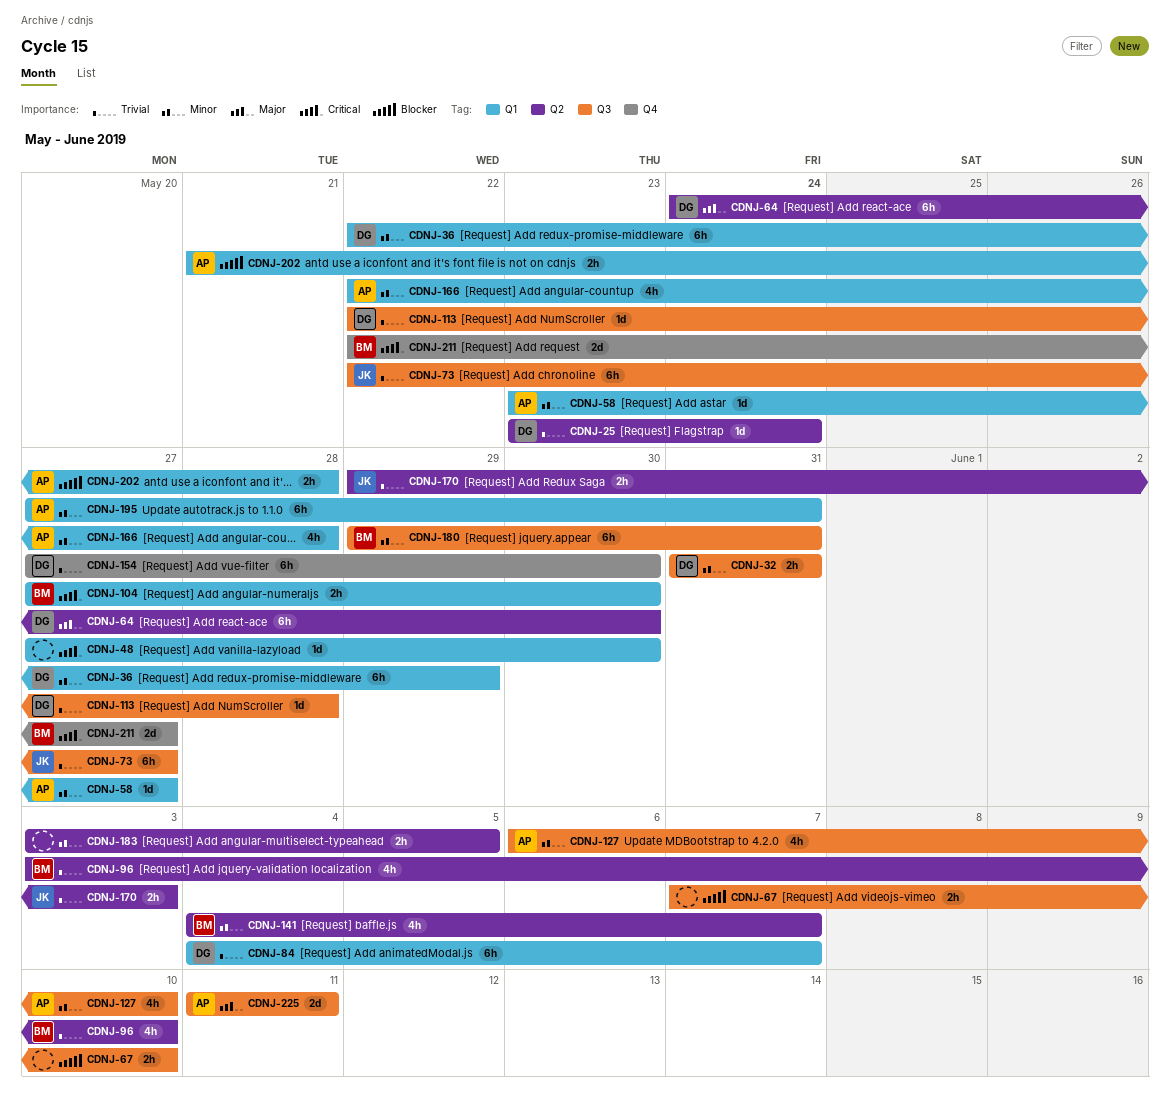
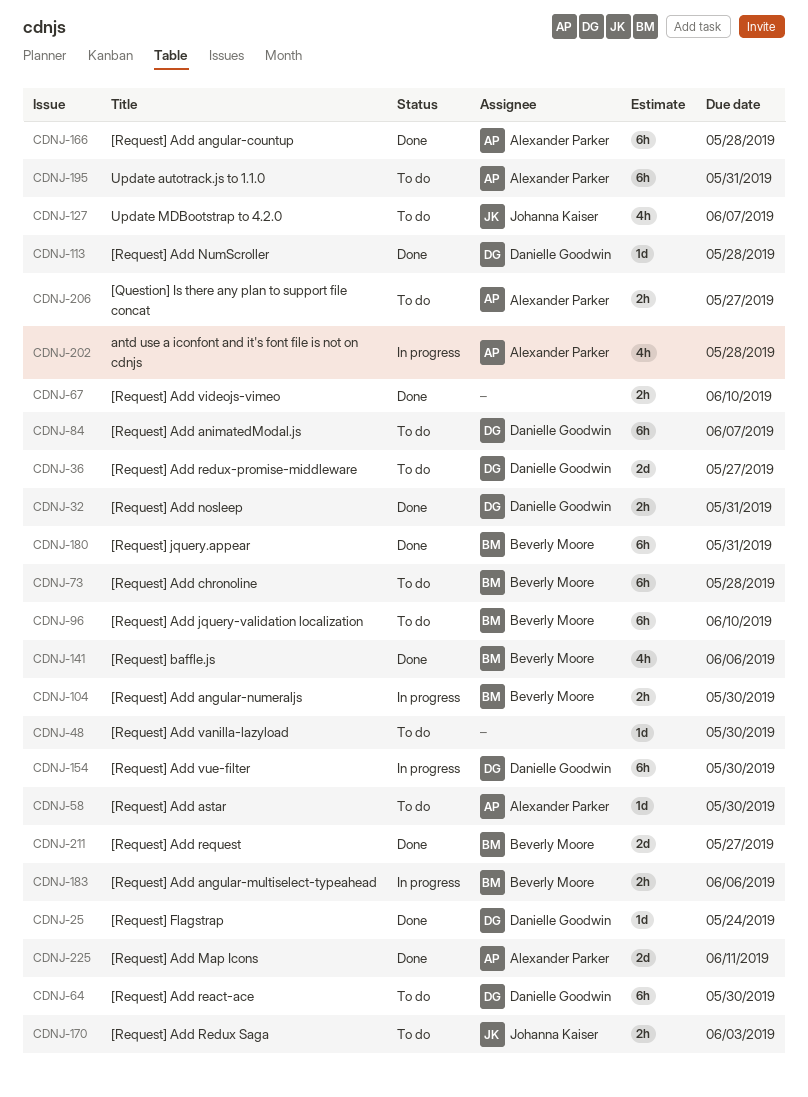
CDNJ-36, estimate: 6h -> 2d
CDNJ-36, due: May 29 -> May 27
CDNJ-58, due: May 27 -> May 30
CDNJ-73, owner: Johanna Kaiser -> Beverly Moore
CDNJ-73, due: May 27 -> May 28
CDNJ-96, estimate: 4h -> 6h
CDNJ-127, owner: Alexander Parker -> Johanna Kaiser
CDNJ-127, due: Jun 10 -> Jun 7
CDNJ-141, due: Jun 7 -> Jun 6
CDNJ-166, estimate: 4h -> 6h
CDNJ-183, owner: none -> Beverly Moore
CDNJ-183, due: Jun 5 -> Jun 6
CDNJ-202, estimate: 2h -> 4h
CDNJ-206: none -> present

